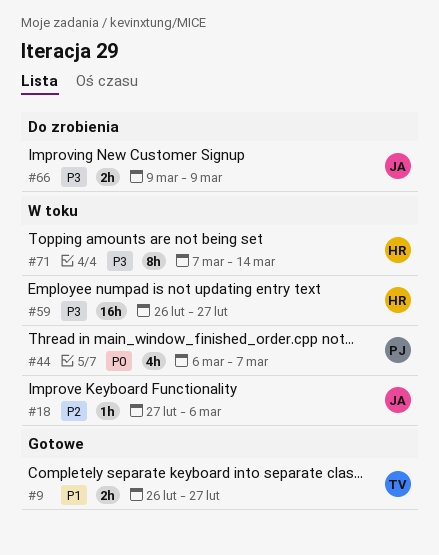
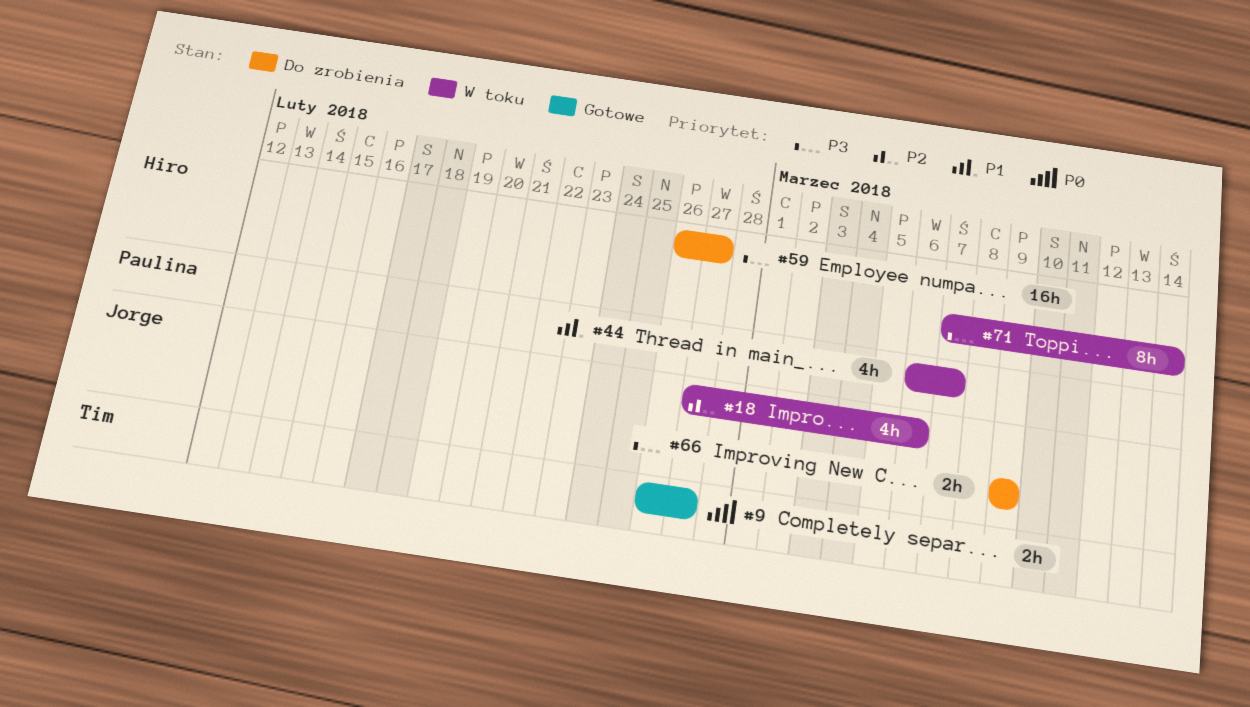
#9, priority: P1 -> P0
#18, estimate: 1h -> 4h
#44, priority: P0 -> P1
#59, status: W toku -> Do zrobienia

